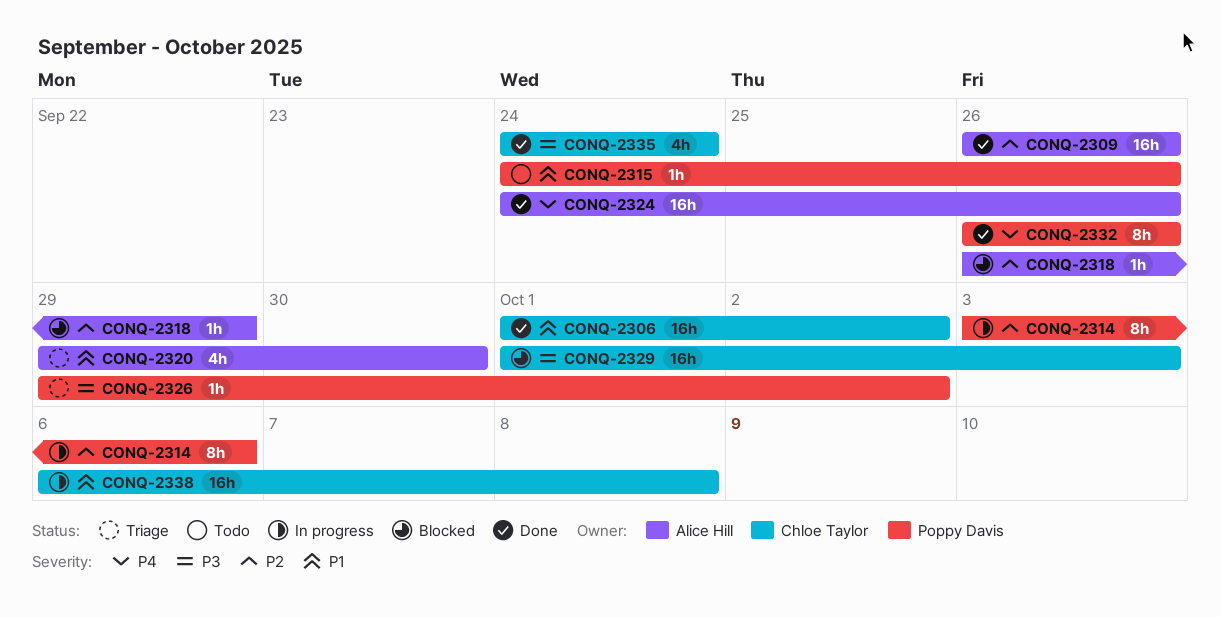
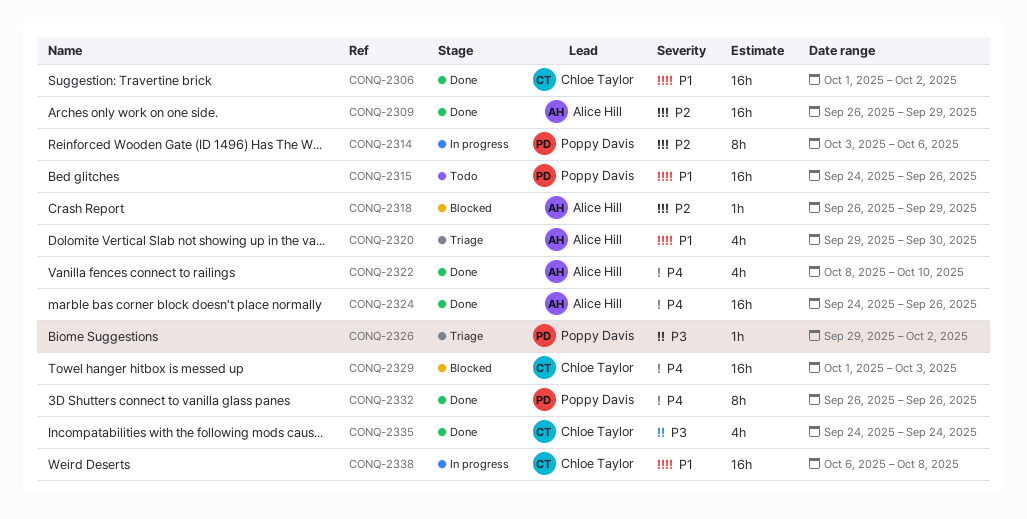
CONQ-2309, due: Sep 26 -> Sep 29
CONQ-2315, estimate: 1h -> 16h
CONQ-2322: none -> present
CONQ-2329, priority: P3 -> P4

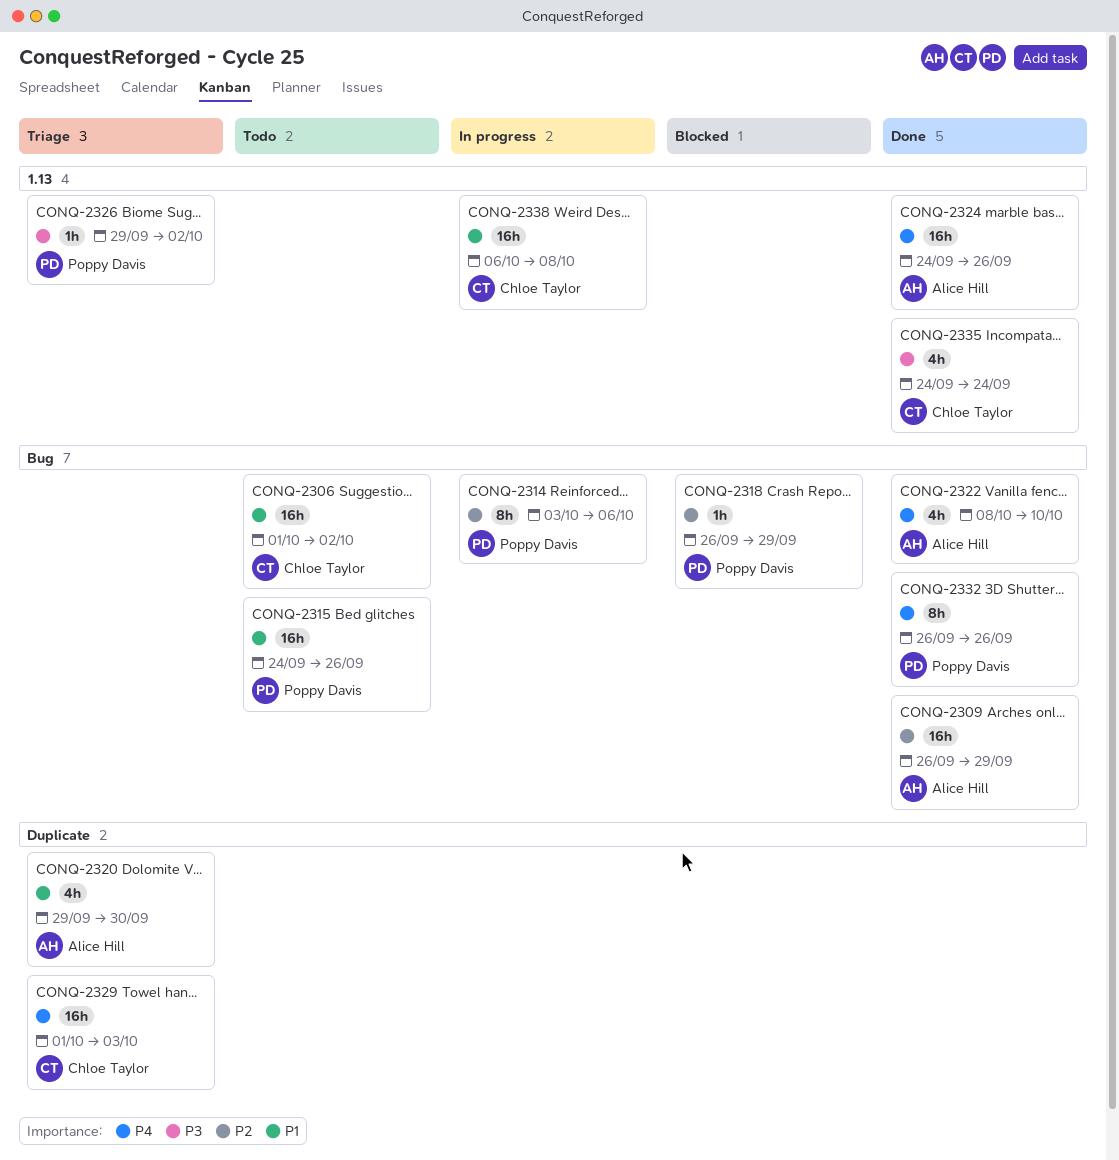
CONQ-2306, status: Done -> Todo
CONQ-2318, owner: Alice Hill -> Poppy Davis
CONQ-2329, status: Blocked -> Triage

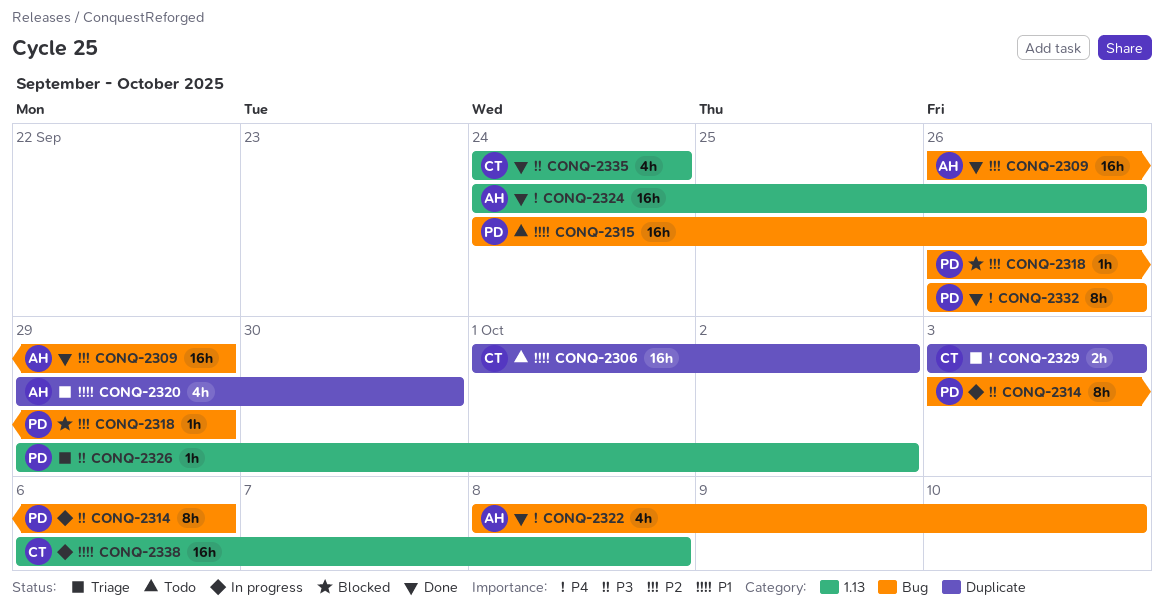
CONQ-2306, label: Bug -> Duplicate
CONQ-2314, priority: P2 -> P3
CONQ-2329, estimate: 16h -> 2h
CONQ-2329, start: Oct 1 -> Oct 3

